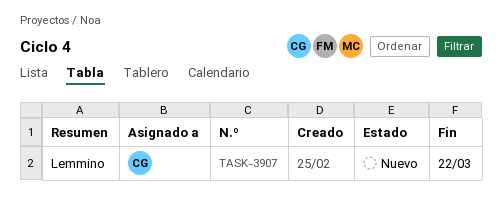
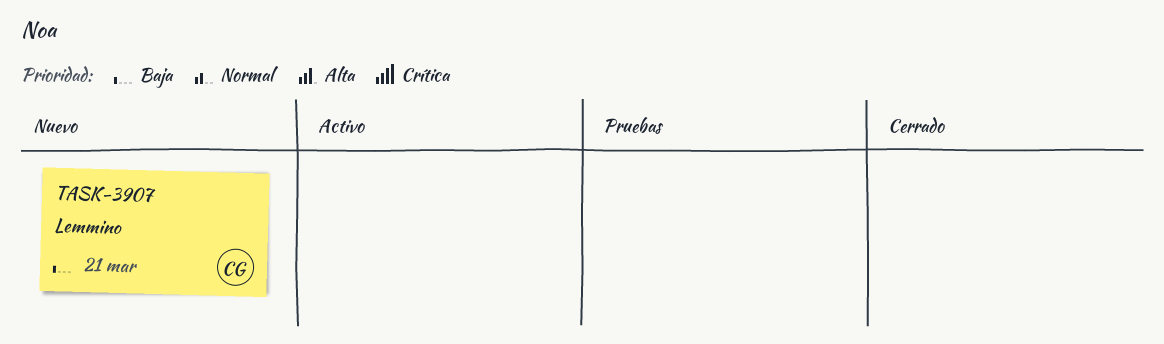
TASK-3907, due: Mar 22 -> Mar 21

